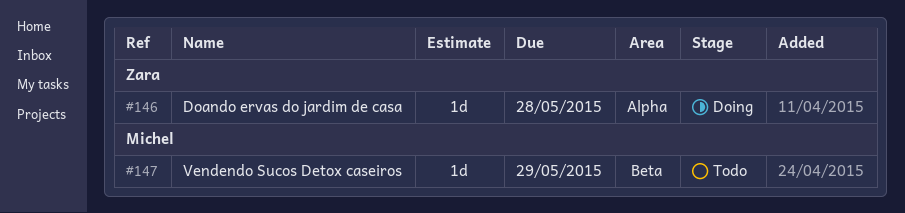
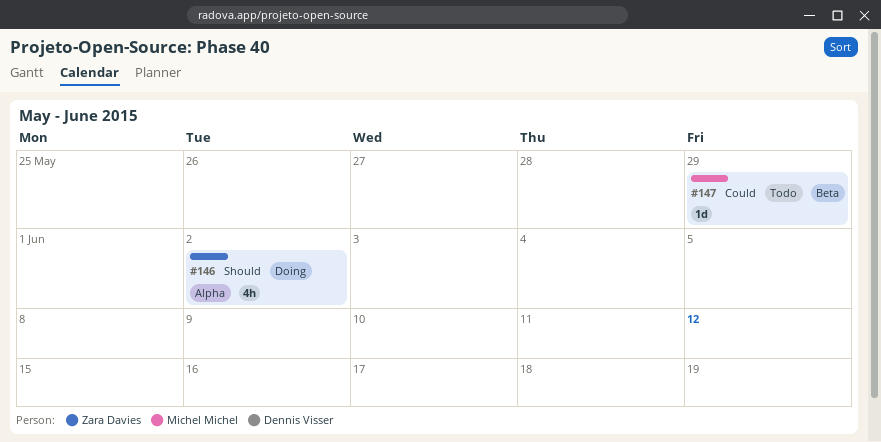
#146, estimate: 1d -> 4h
#146, due: May 28 -> Jun 2

